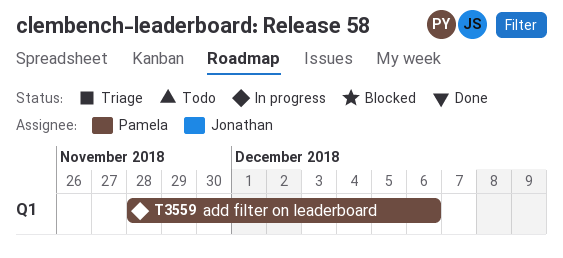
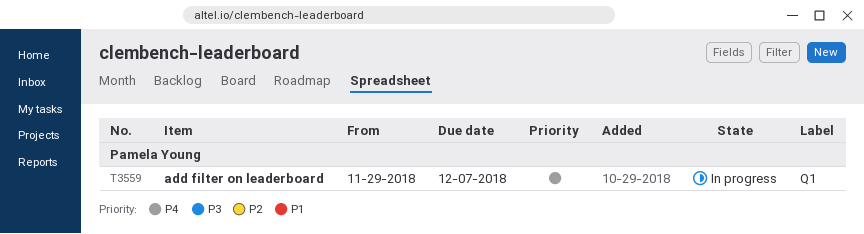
T3559, start: Nov 28 -> Nov 29
T3559, due: Dec 6 -> Dec 7

